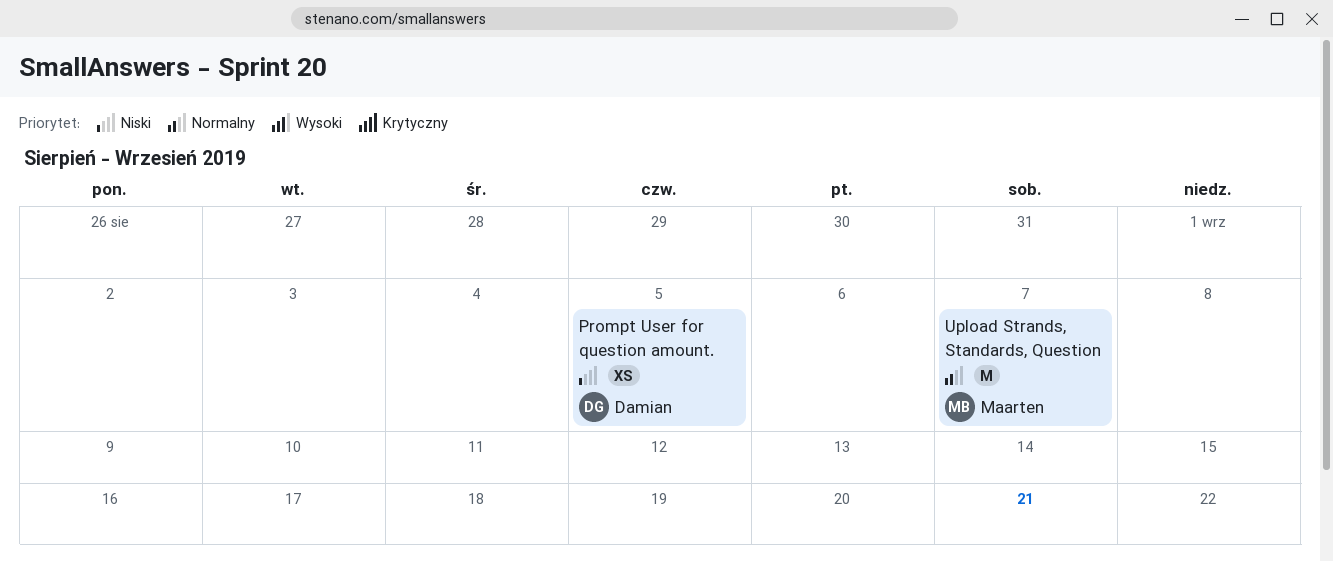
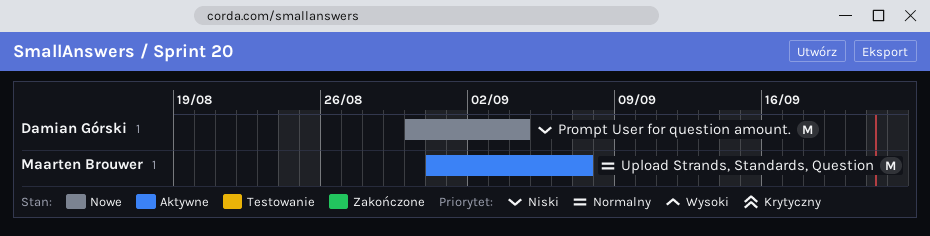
Prompt User for question amount., estimate: XS -> M
Prompt User for question amount., due: Sep 5 -> Sep 4

